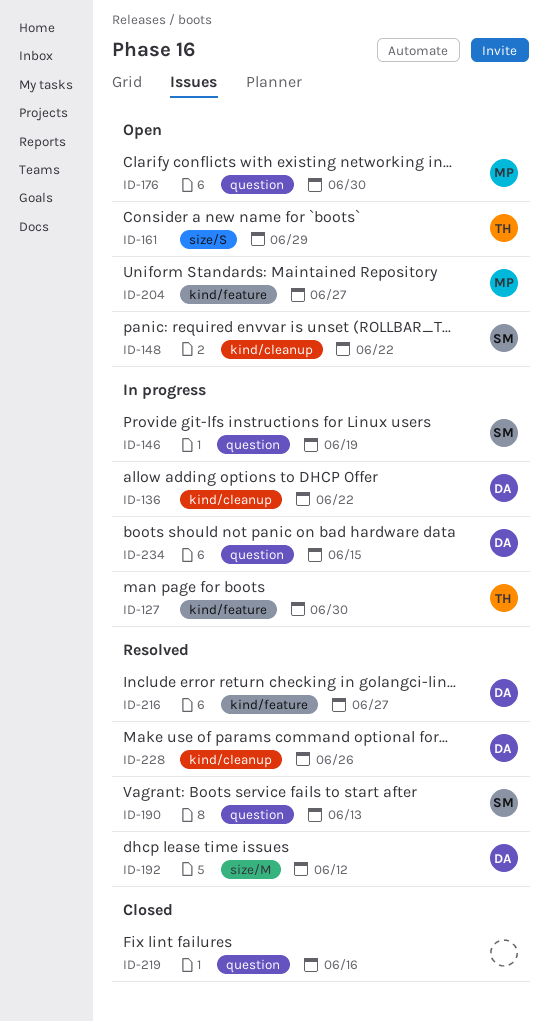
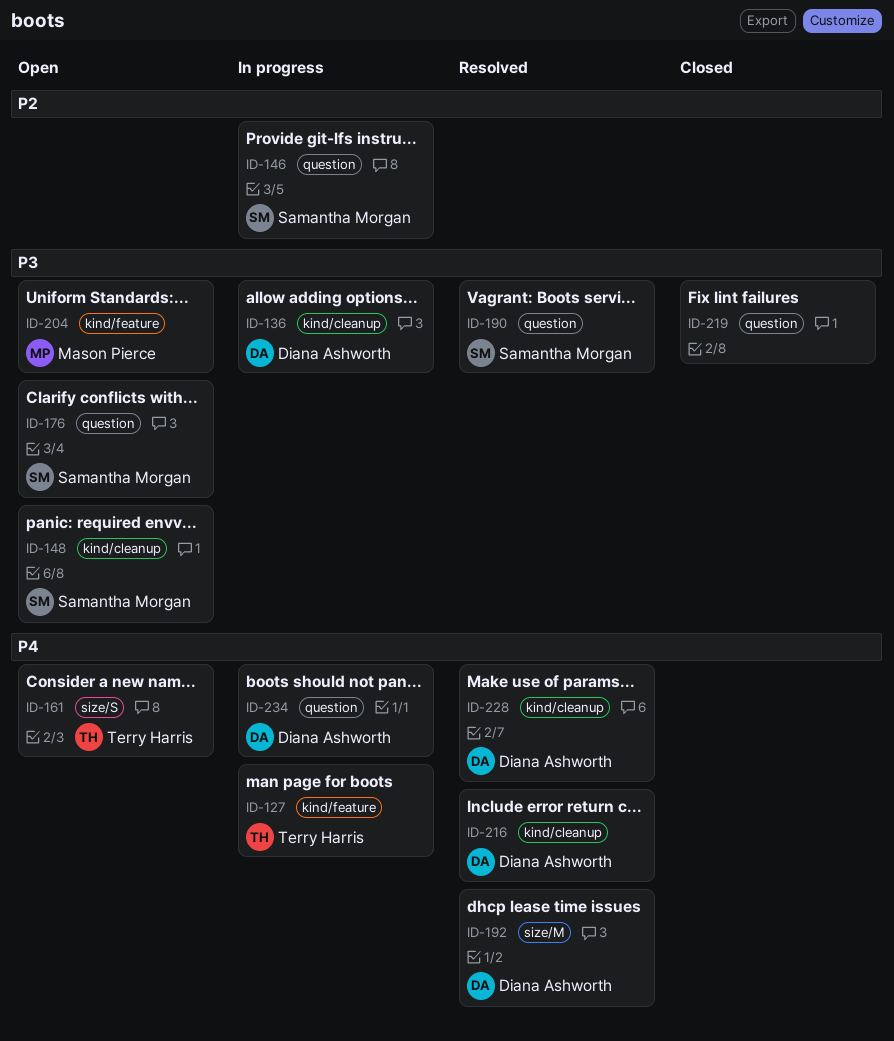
ID-176, owner: Mason Pierce -> Samantha Morgan
ID-216, label: kind/feature -> kind/cleanup

